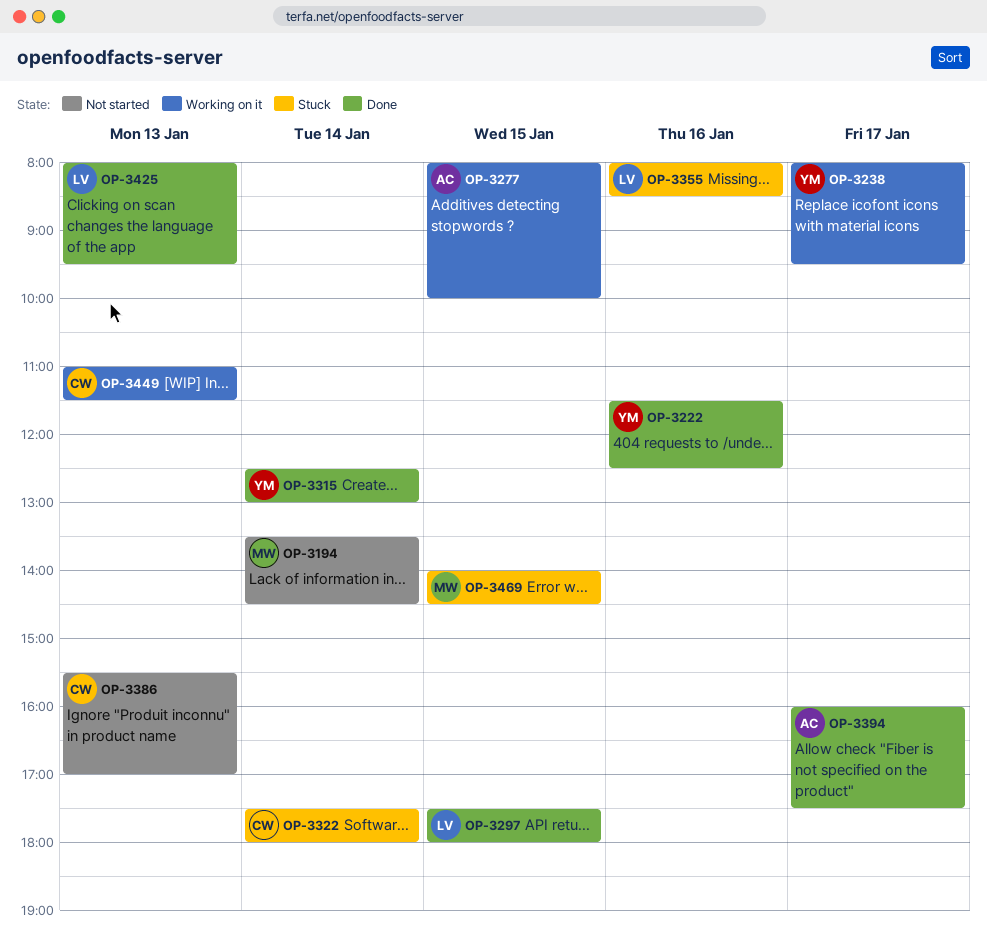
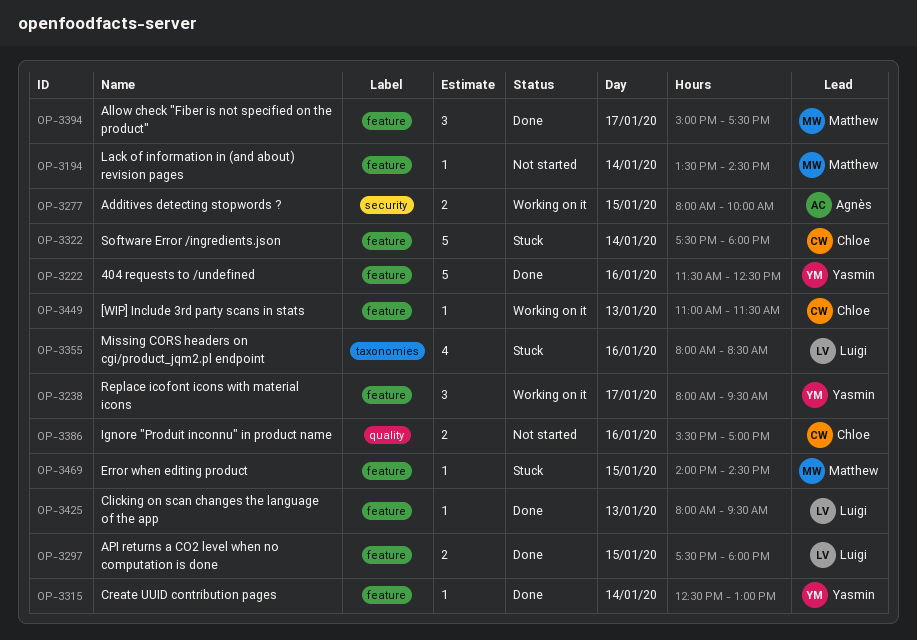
OP-3386, day: Jan 13 -> Jan 16
OP-3394, owner: Agnès -> Matthew
OP-3394, begins: 16:00 -> 15:00

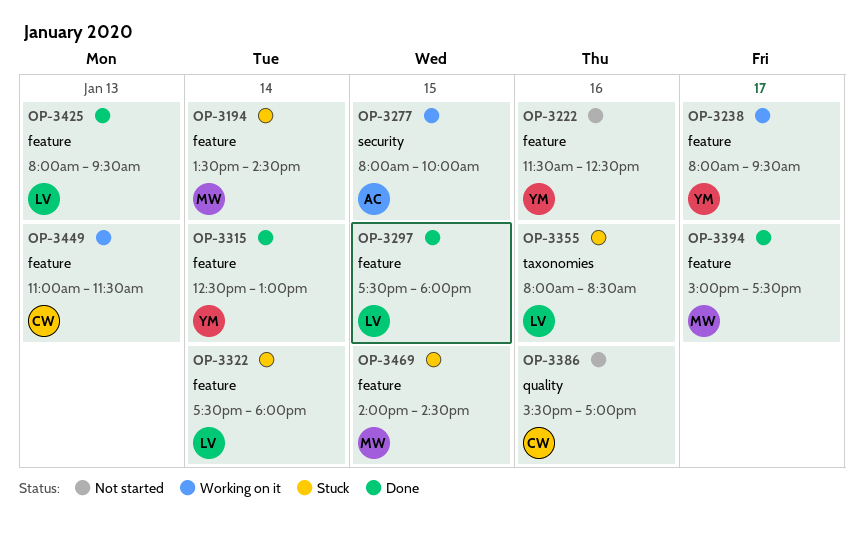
OP-3194, status: Not started -> Stuck
OP-3222, status: Done -> Not started
OP-3322, owner: Chloe -> Luigi

